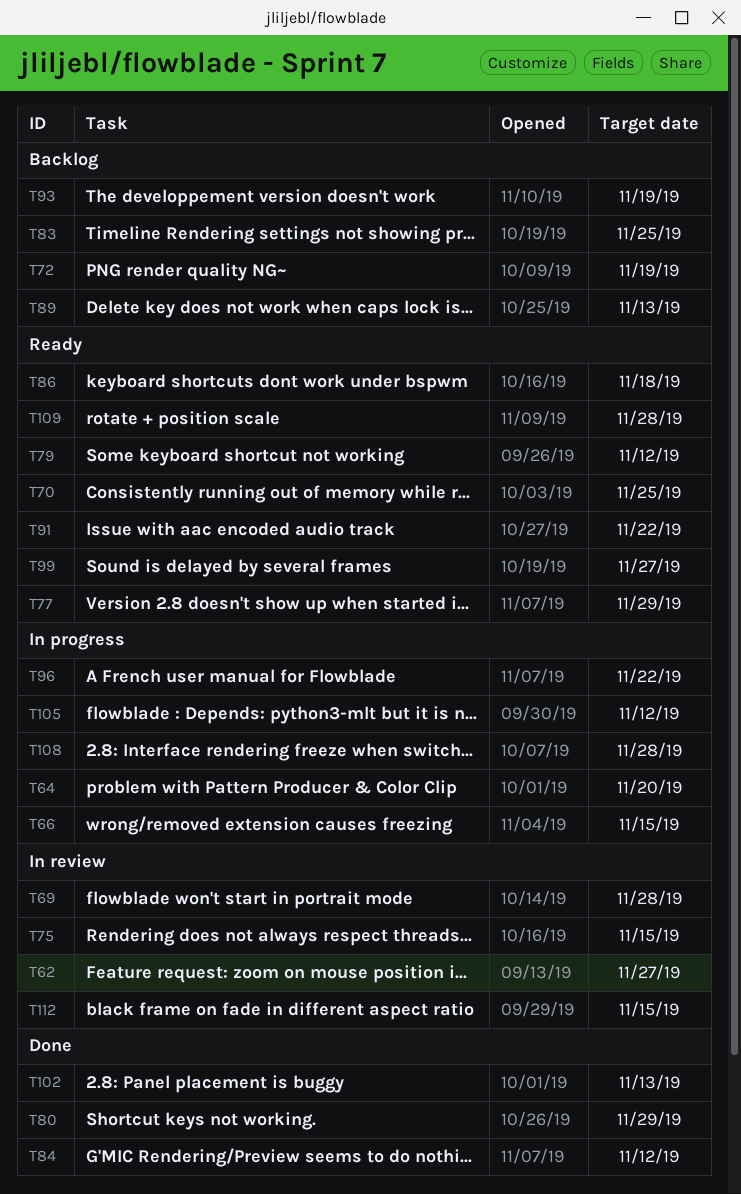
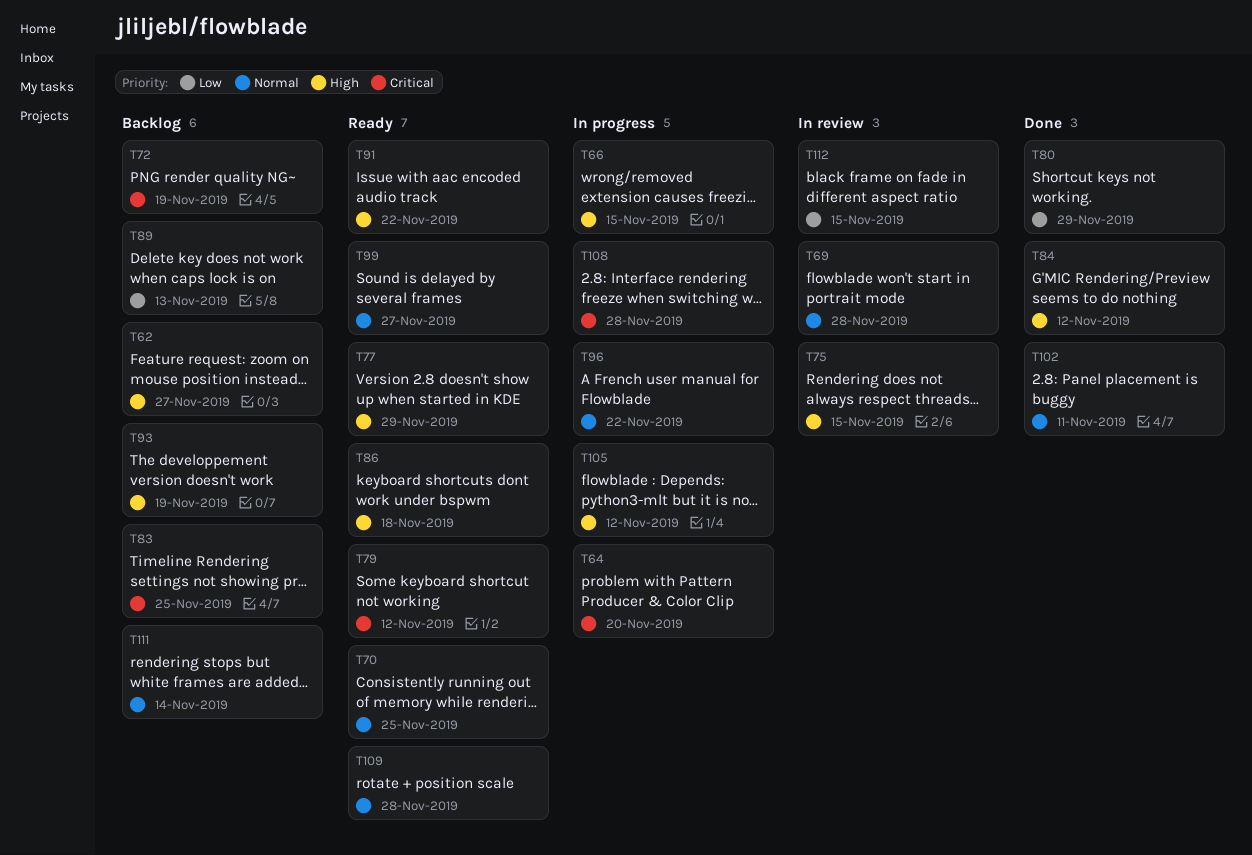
T62, status: In review -> Backlog
T102, due: Nov 13 -> Nov 11
T111: none -> present

